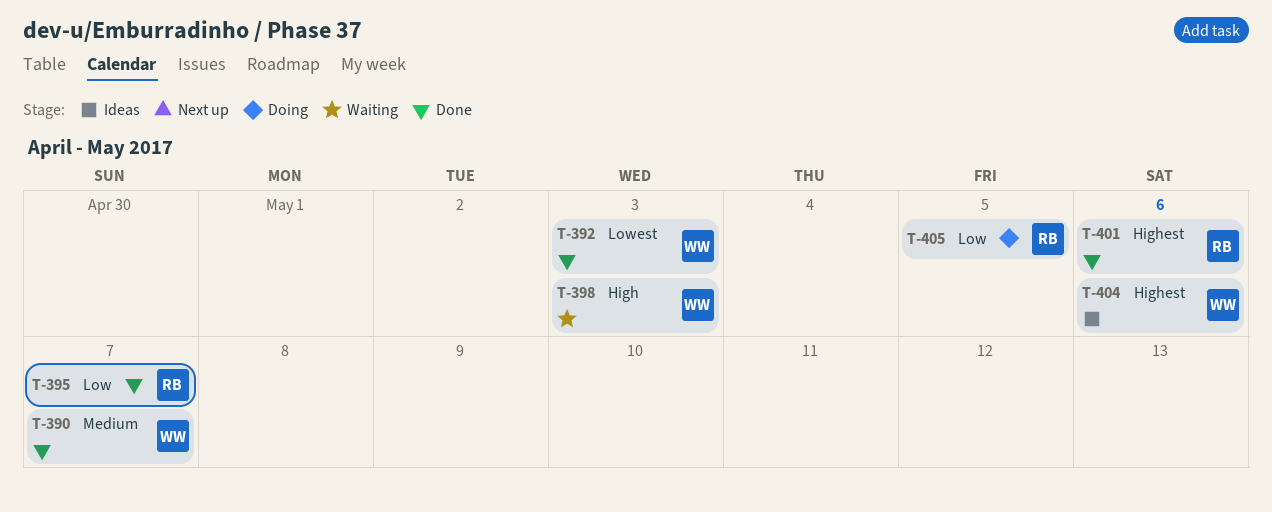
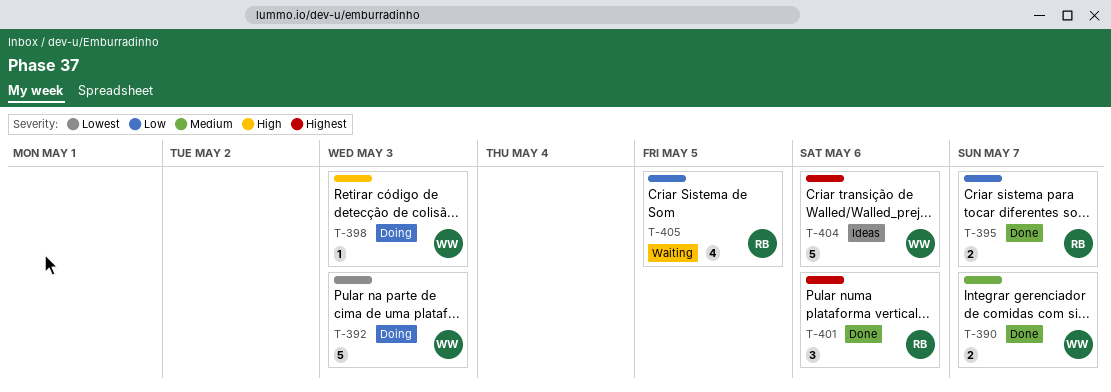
T-392, status: Done -> Doing
T-398, status: Waiting -> Doing
T-405, status: Doing -> Waiting

